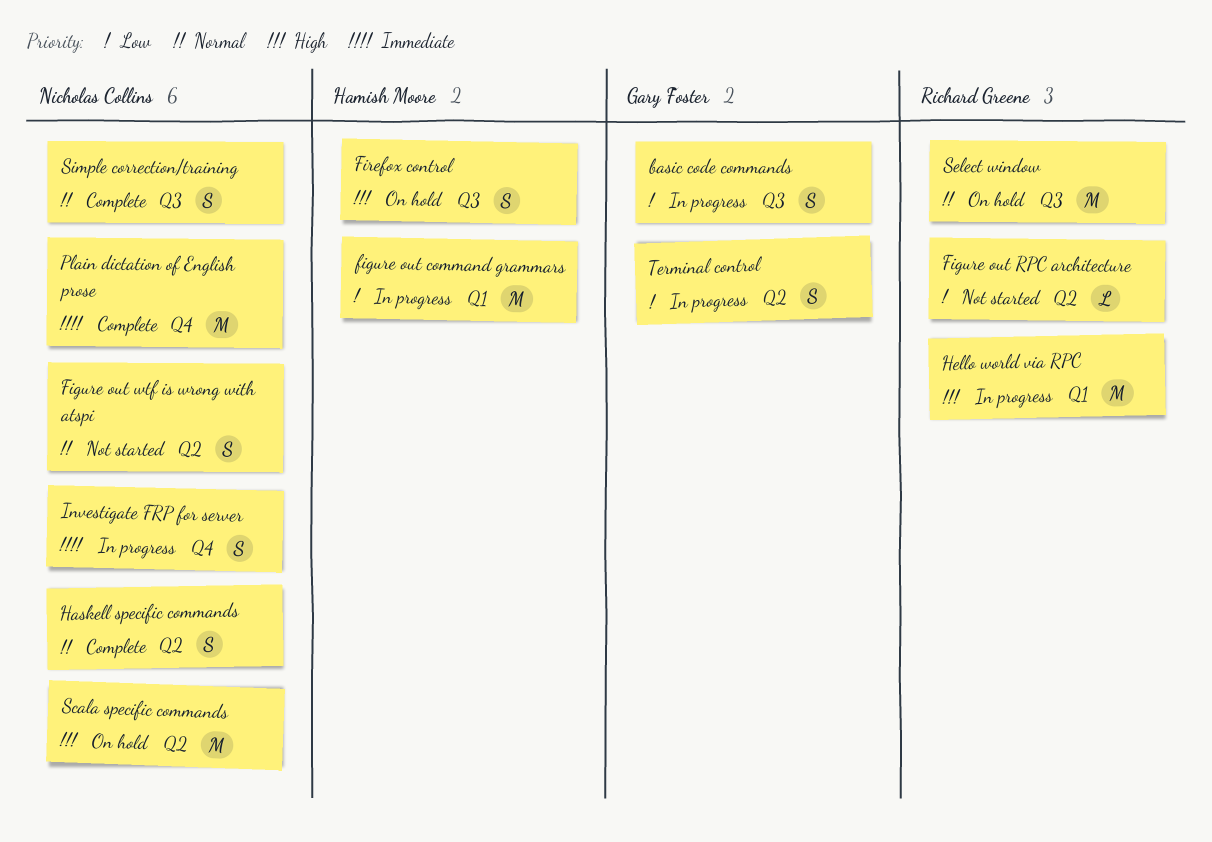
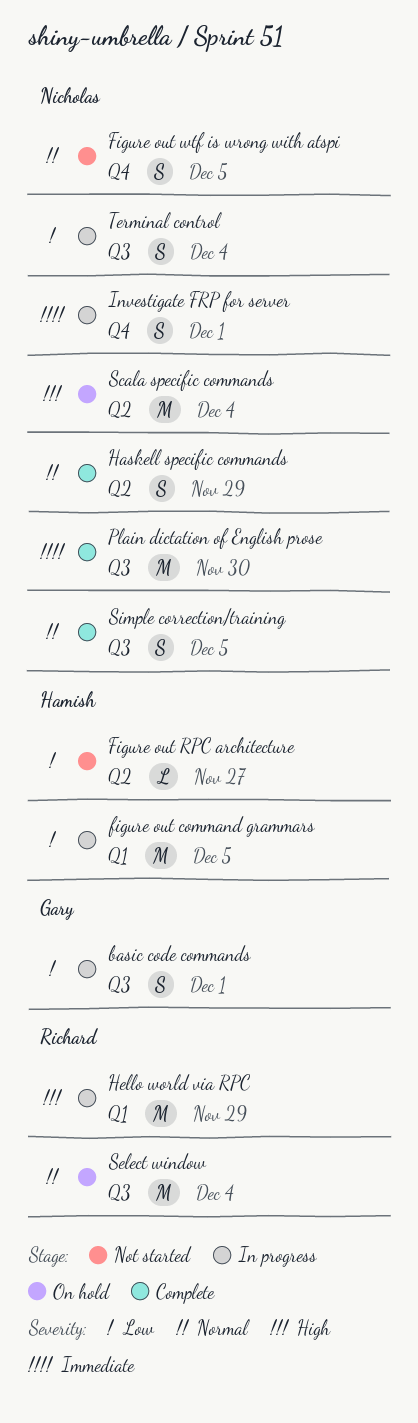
Figure out RPC architecture, owner: Richard Greene -> Hamish Moore
Figure out wtf is wrong with atspi, label: Q2 -> Q4
Firefox control: present -> none
Plain dictation of English prose, label: Q4 -> Q3
Terminal control, owner: Gary Foster -> Nicholas Collins
Terminal control, label: Q2 -> Q3

